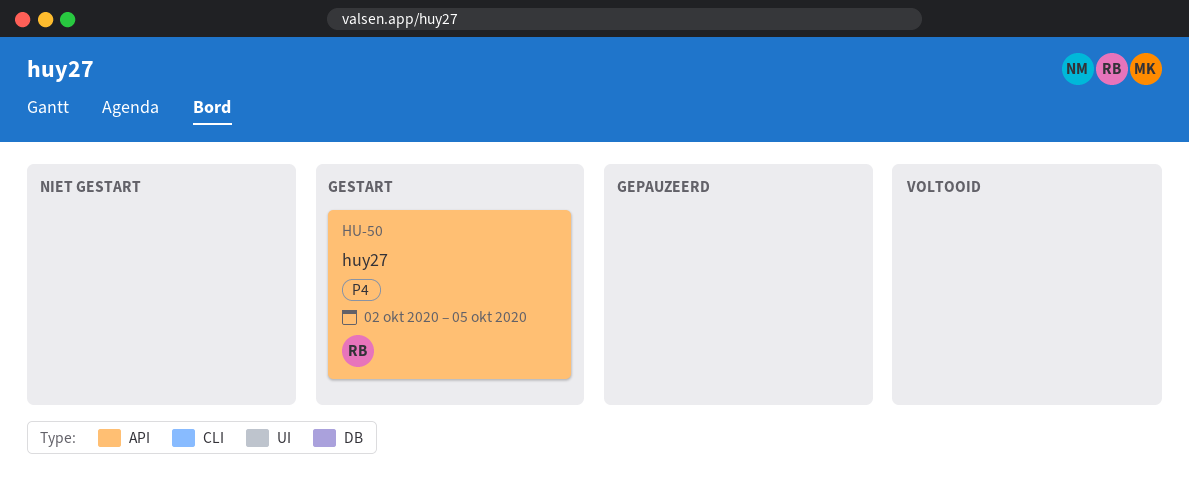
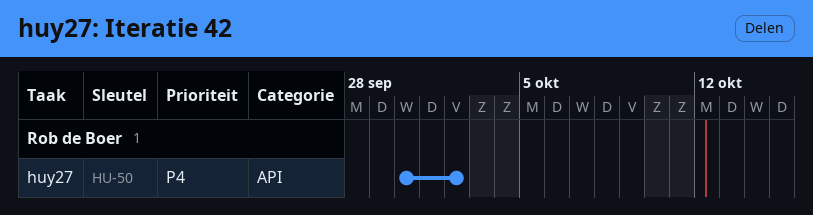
HU-50, start: Oct 2 -> Sep 30
HU-50, due: Oct 5 -> Oct 2

